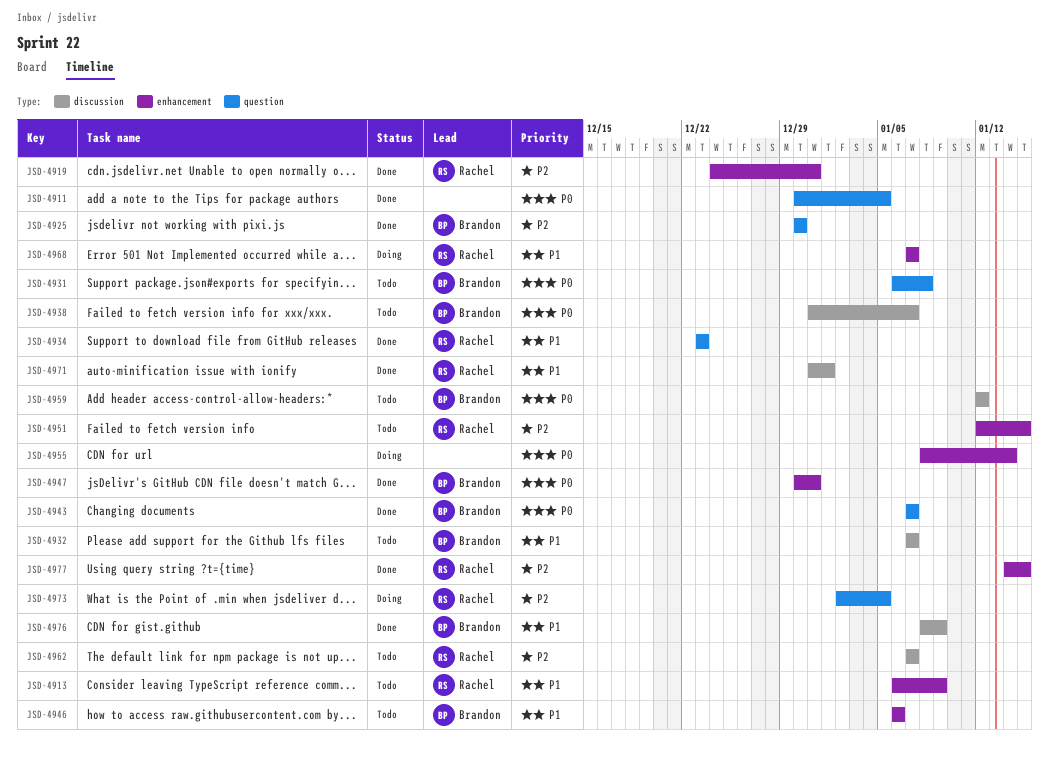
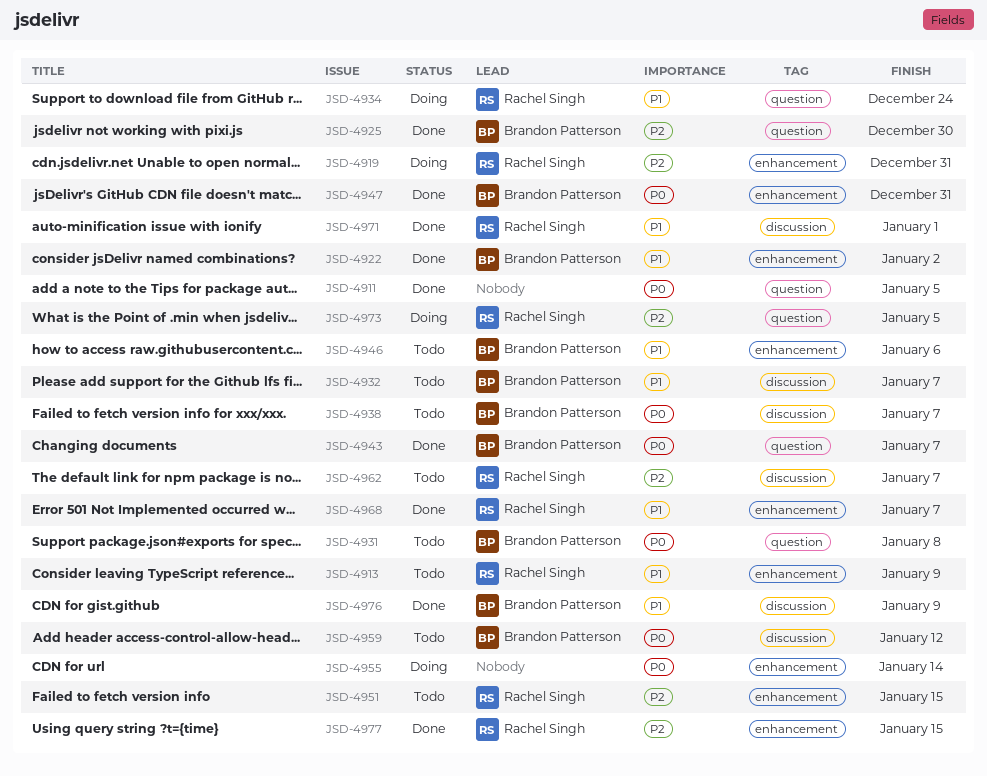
JSD-4919, status: Done -> Doing
JSD-4922: none -> present
JSD-4934, status: Done -> Doing
JSD-4934, due: Dec 23 -> Dec 24
JSD-4968, status: Doing -> Done

